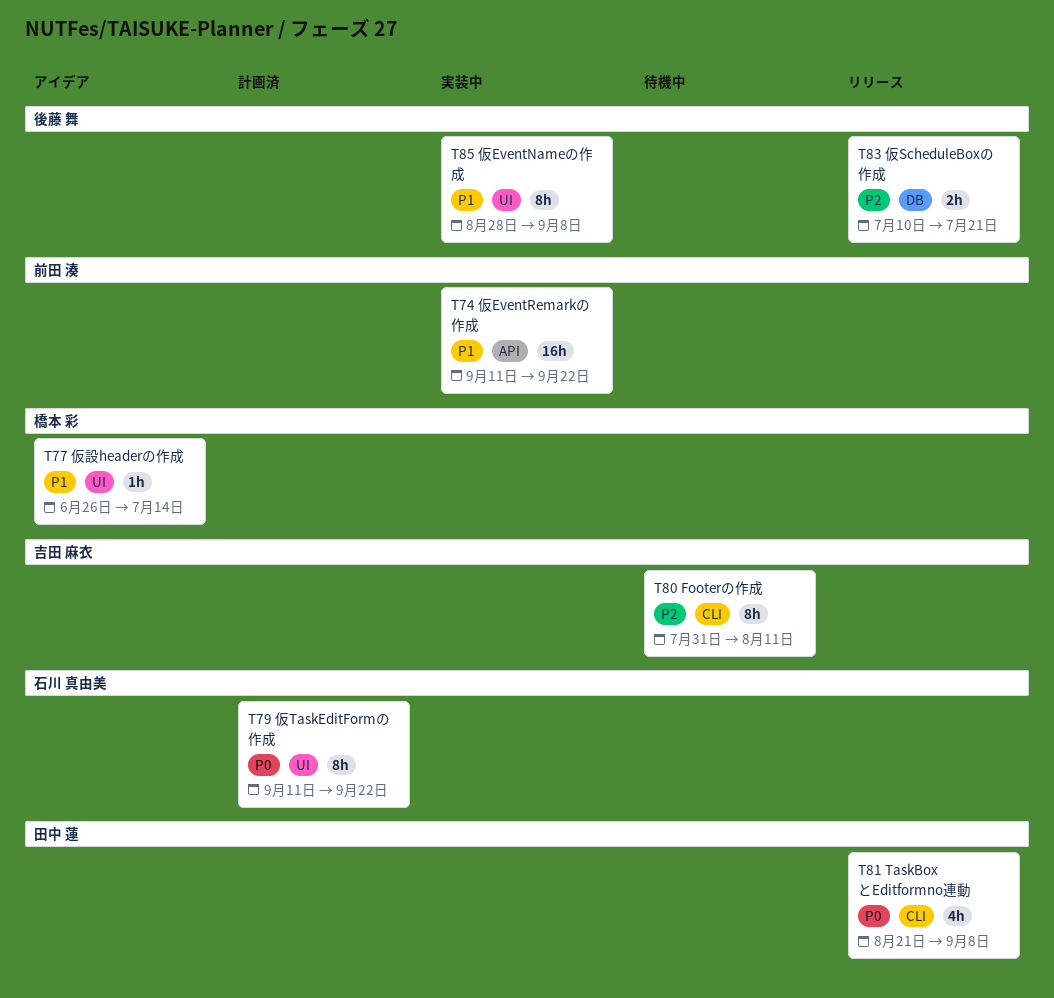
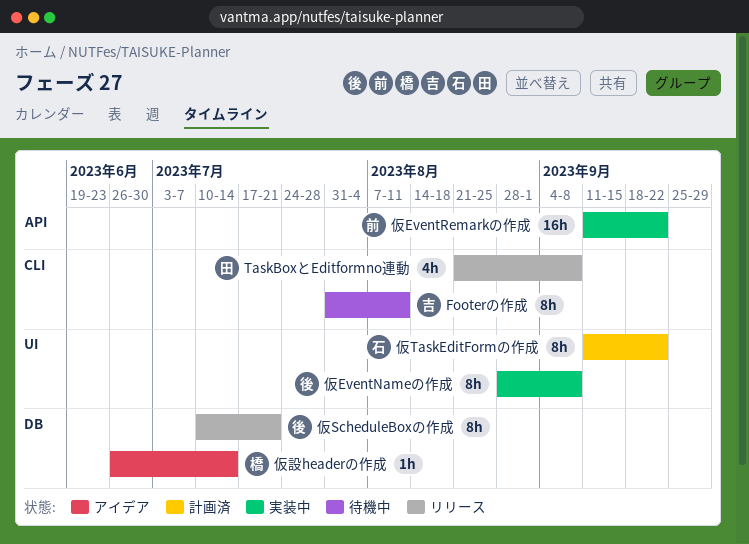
仮ScheduleBoxの作成, estimate: 2h -> 8h
仮設headerの作成, label: UI -> DB

